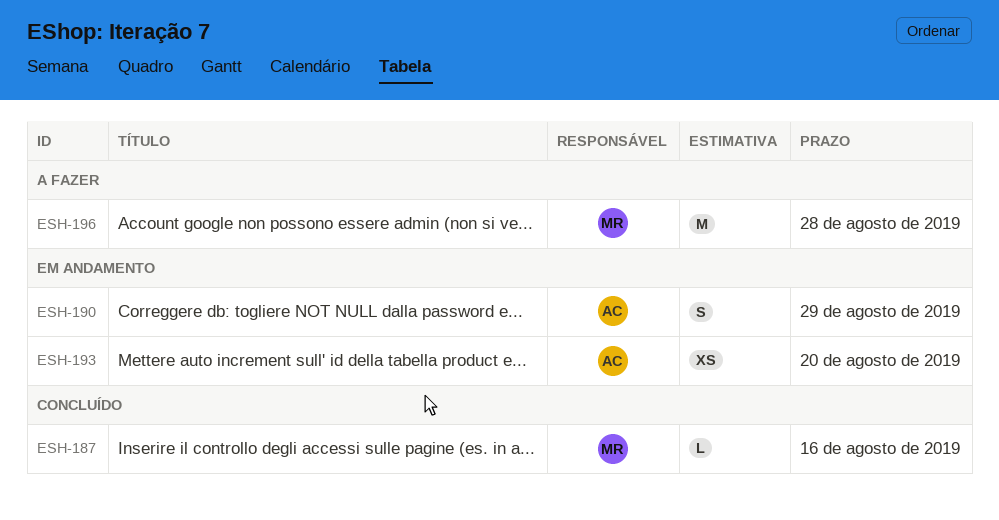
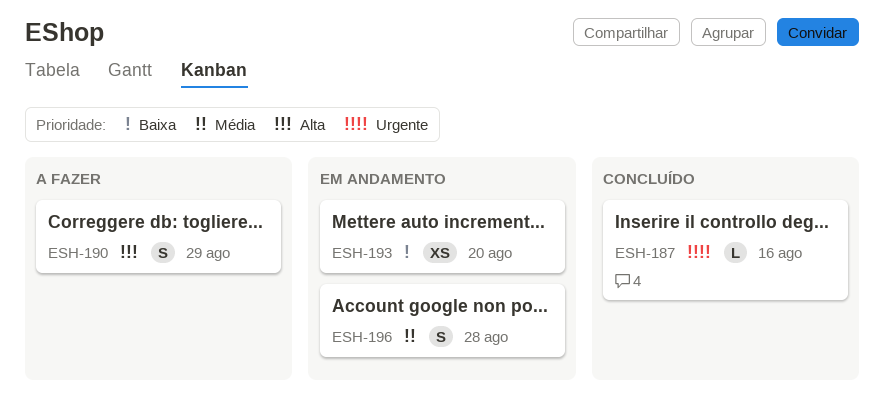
ESH-190, status: Em andamento -> A fazer
ESH-196, status: A fazer -> Em andamento
ESH-196, estimate: M -> S

